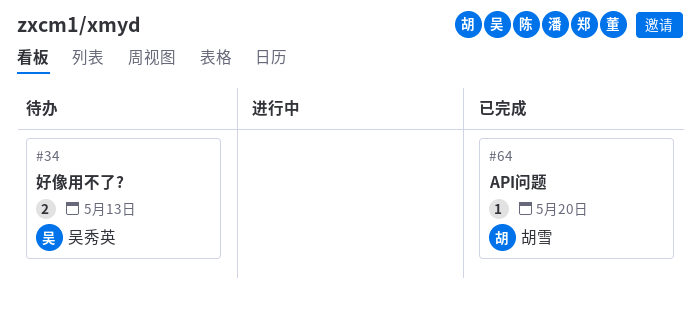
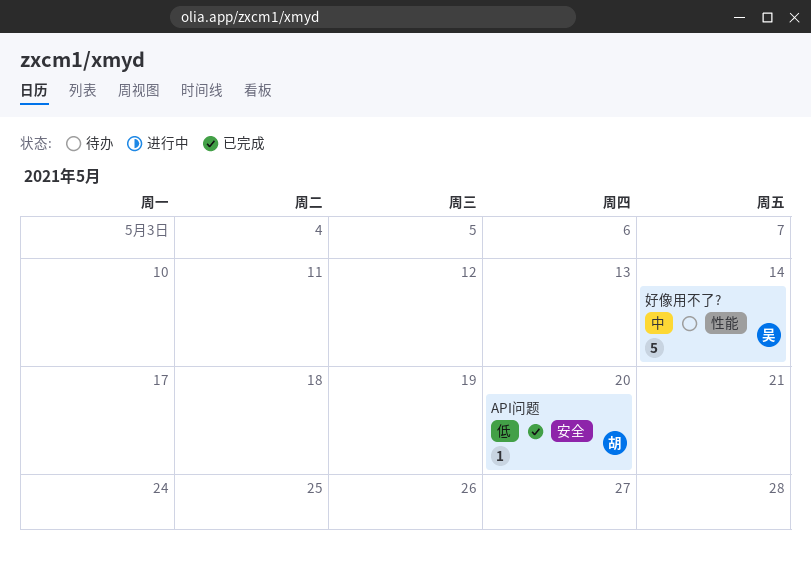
好像用不了?, estimate: 2 -> 5
好像用不了?, due: May 13 -> May 14

